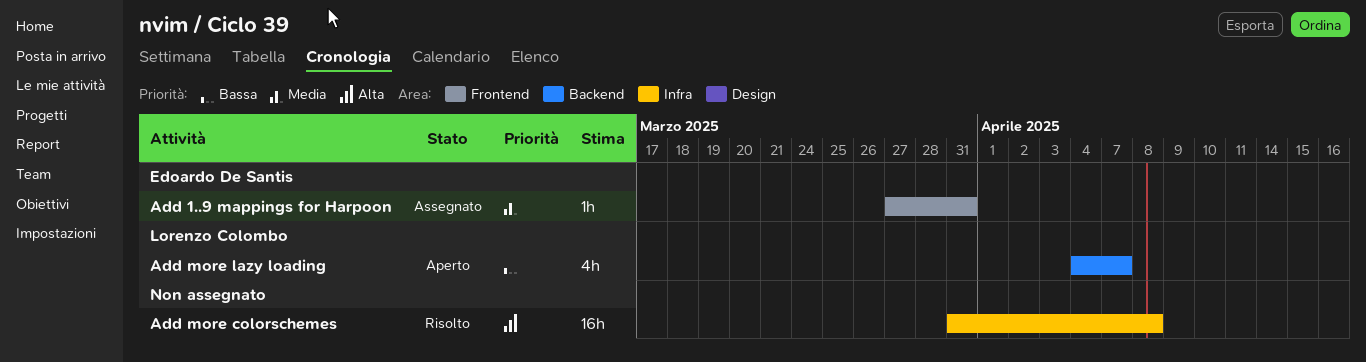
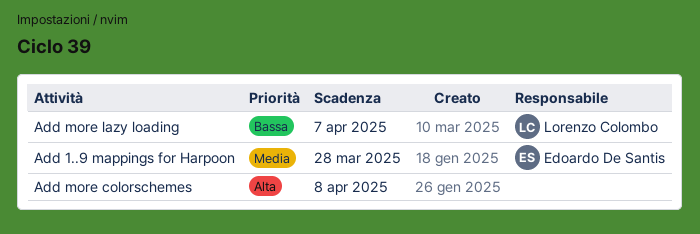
Add 1..9 mappings for Harpoon, due: Mar 31 -> Mar 28

